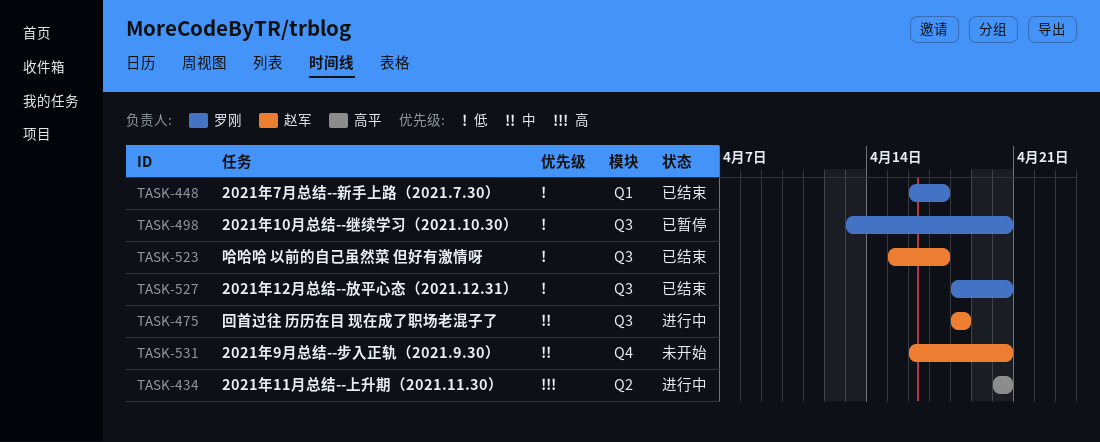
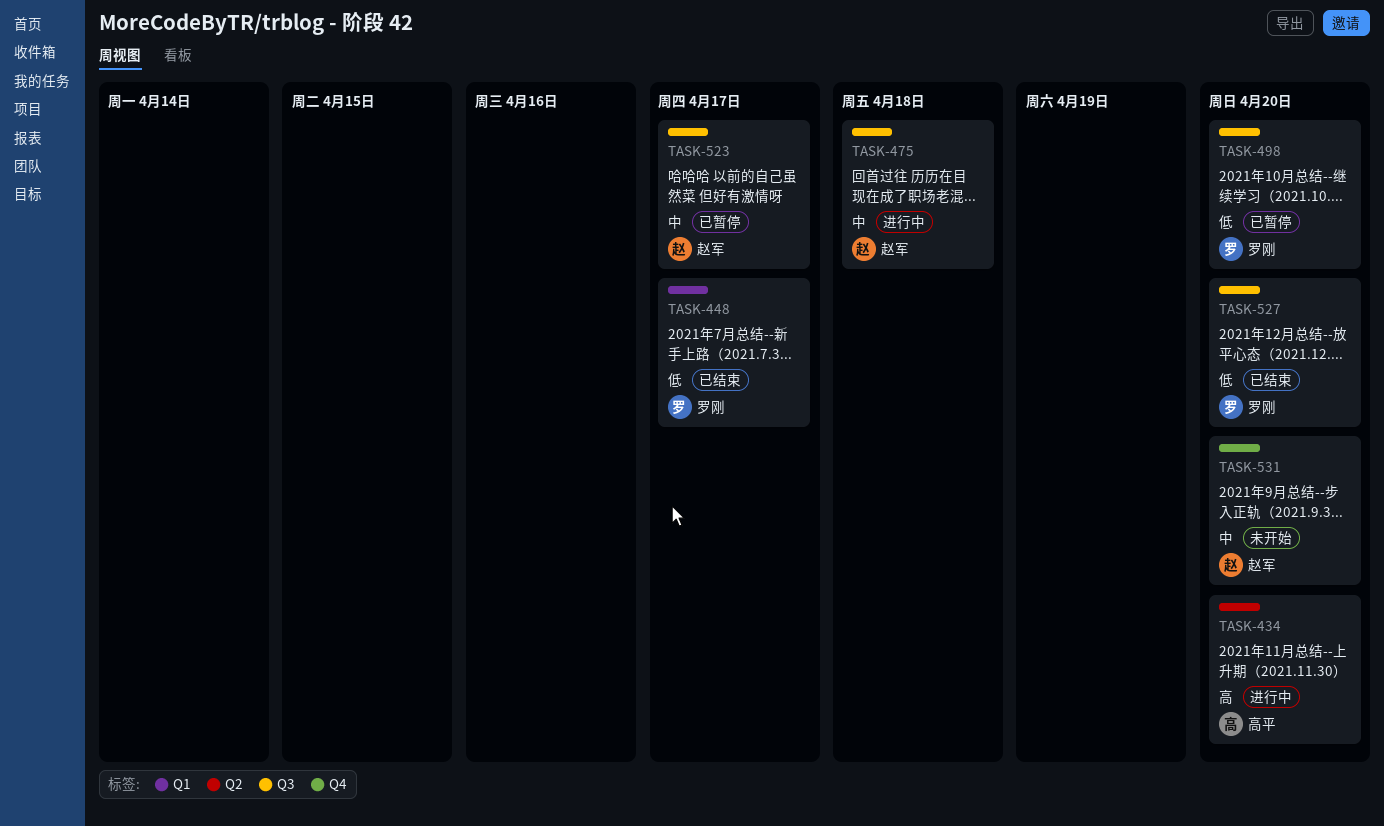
TASK-523, status: 已结束 -> 已暂停
TASK-523, priority: 低 -> 中

